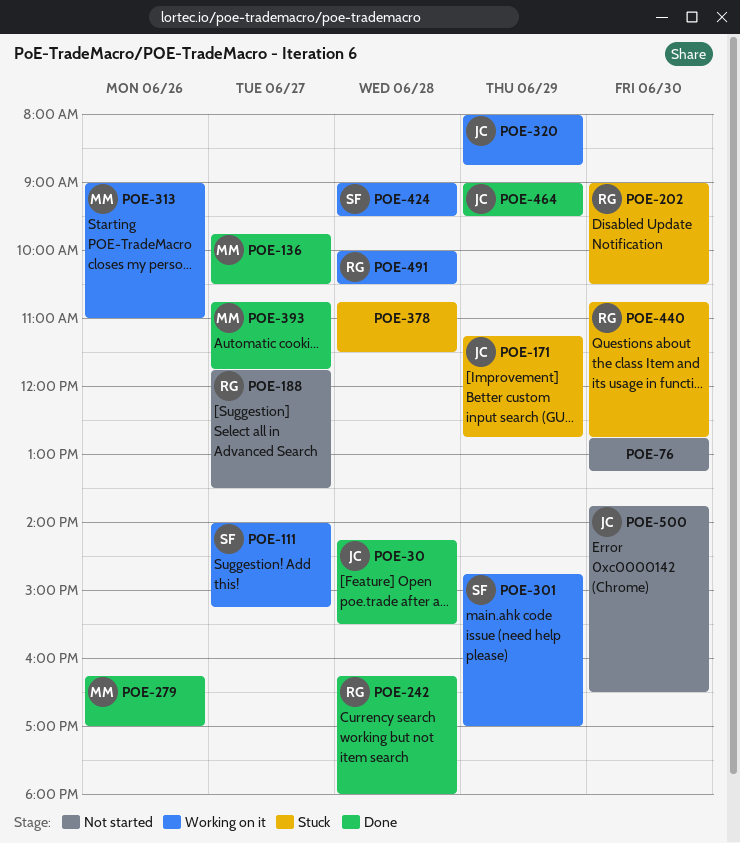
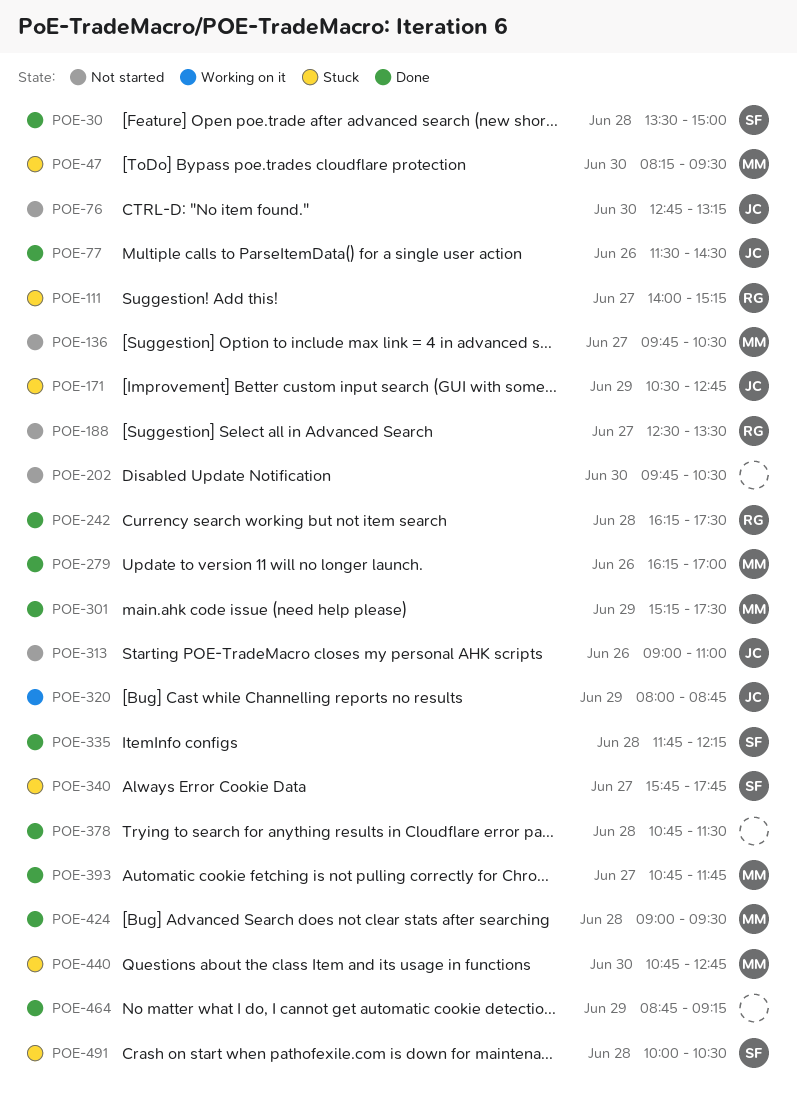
POE-30, owner: JC -> SF
POE-30, begins: 14:15 -> 13:30
POE-30, ends: 15:30 -> 15:00
POE-47: none -> present
POE-76, owner: none -> JC
POE-77: none -> present
POE-111, status: Working on it -> Stuck
POE-111, owner: SF -> RG
POE-136, status: Done -> Not started
POE-171, begins: 11:15 -> 10:30
POE-188, begins: 11:45 -> 12:30
POE-202, status: Stuck -> Not started
POE-202, owner: RG -> none
POE-202, begins: 09:00 -> 09:45
POE-242, ends: 18:00 -> 17:30
POE-301, status: Working on it -> Done
POE-301, owner: SF -> MM
POE-301, begins: 14:45 -> 15:15
POE-301, ends: 17:00 -> 17:30
POE-313, status: Working on it -> Not started
POE-313, owner: MM -> JC
POE-335: none -> present
POE-340: none -> present
POE-378, status: Stuck -> Done
POE-424, status: Working on it -> Done
POE-424, owner: SF -> MM
POE-440, owner: RG -> MM
POE-464, owner: JC -> none
POE-464, begins: 09:00 -> 08:45
POE-464, ends: 09:30 -> 09:15
POE-491, status: Working on it -> Stuck
POE-491, owner: RG -> SF
POE-500: present -> none

